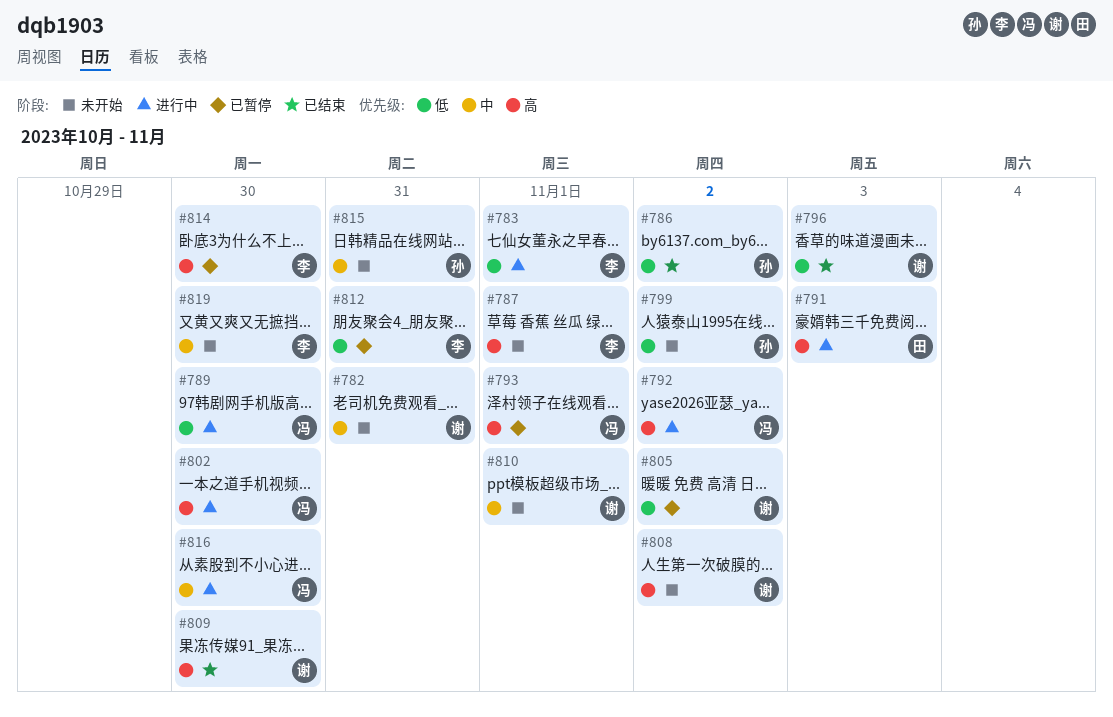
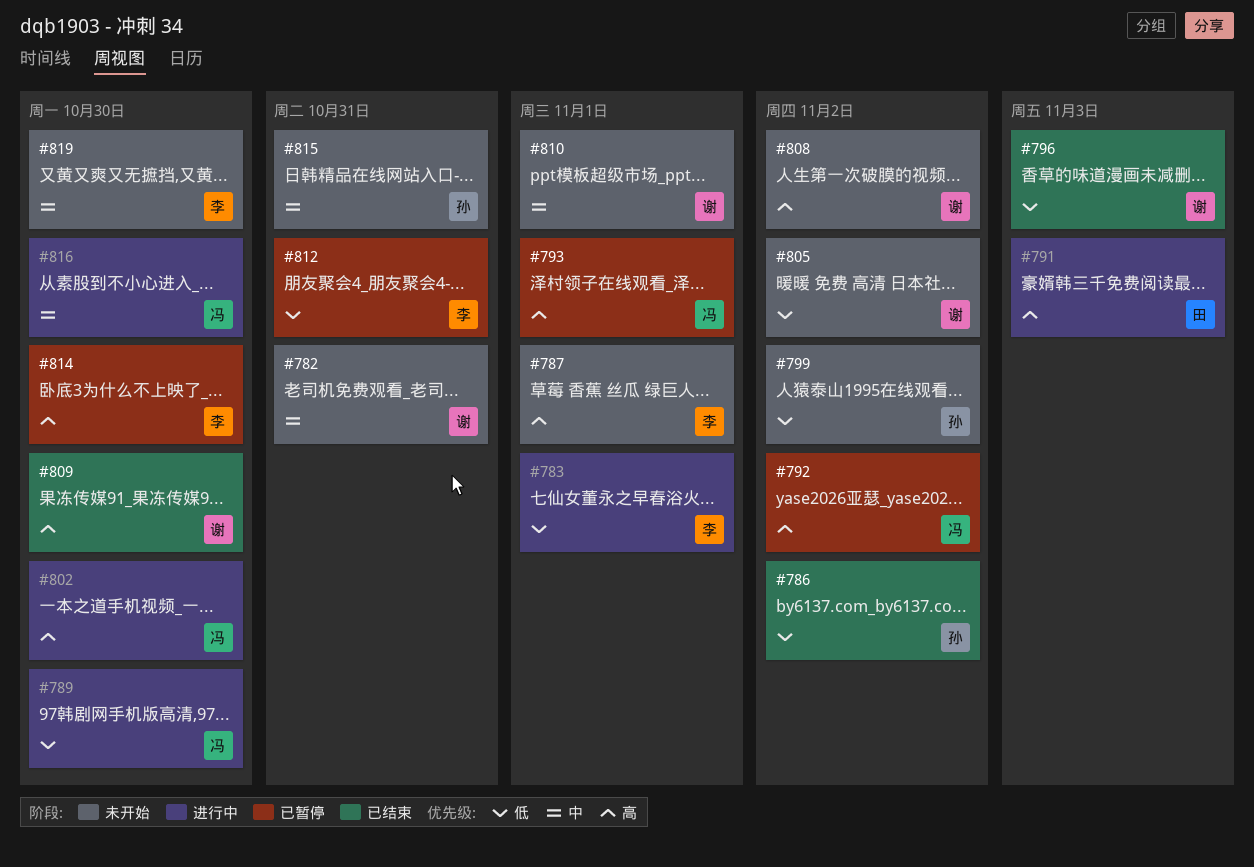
#792, status: 进行中 -> 已暂停
#805, status: 已暂停 -> 未开始

